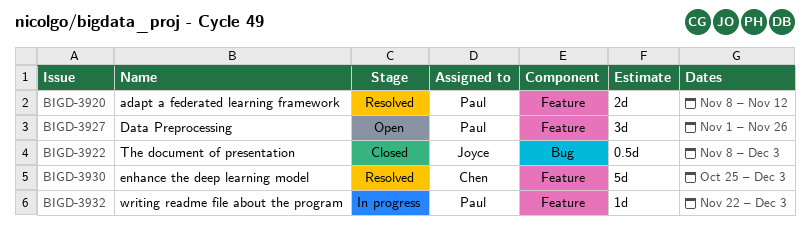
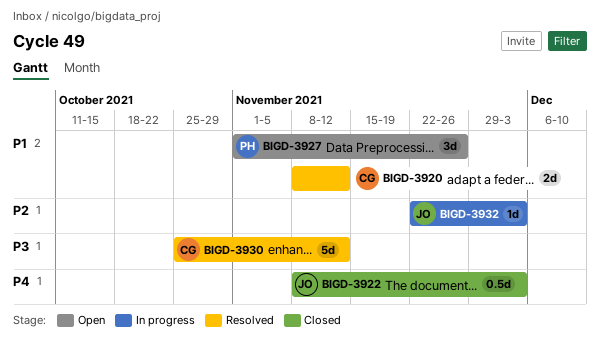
BIGD-3920, owner: Paul -> Chen
BIGD-3930, due: Dec 3 -> Nov 12
BIGD-3932, owner: Paul -> Joyce

